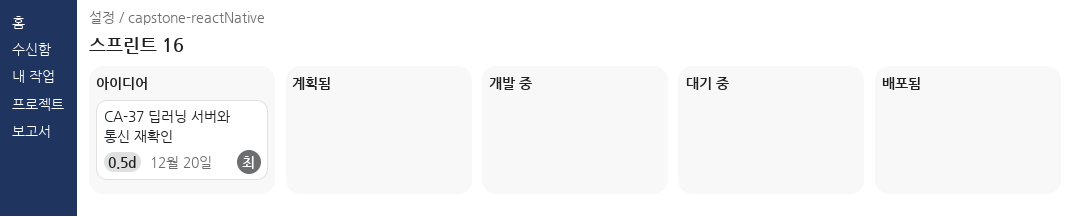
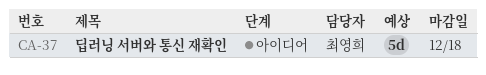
CA-37, estimate: 0.5d -> 5d
CA-37, due: Dec 20 -> Dec 18

